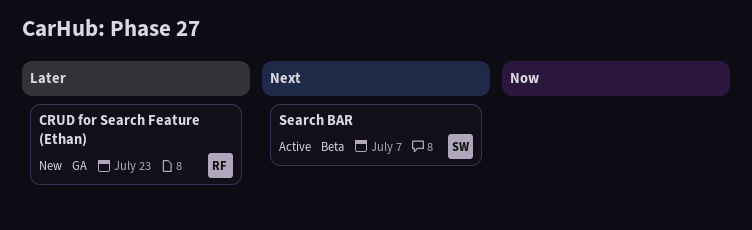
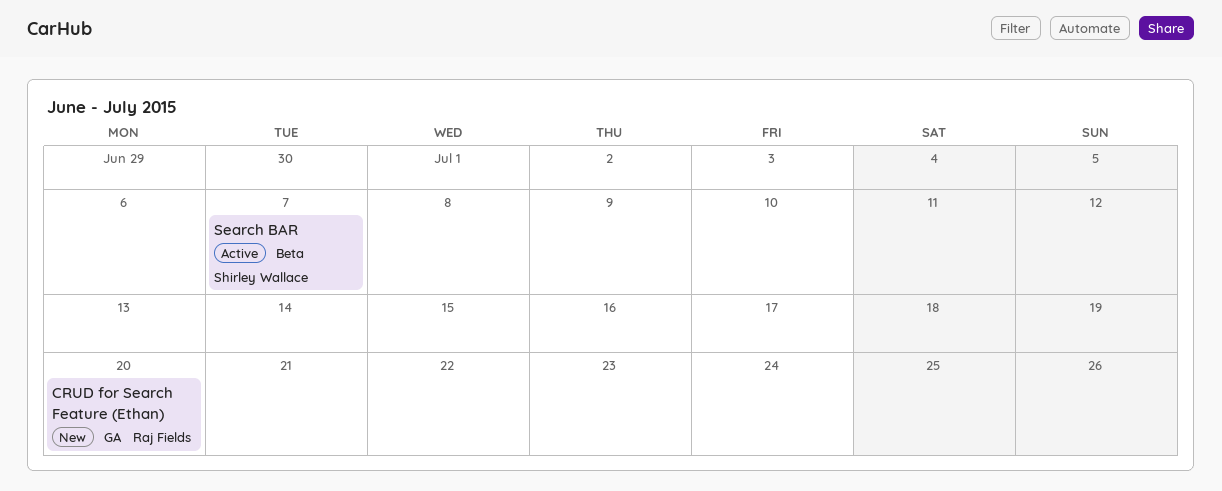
CRUD for Search Feature (Ethan), due: Jul 23 -> Jul 20

